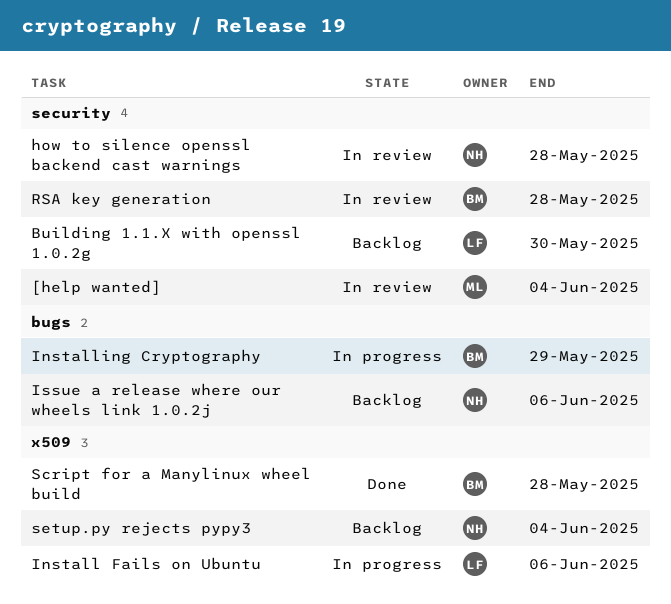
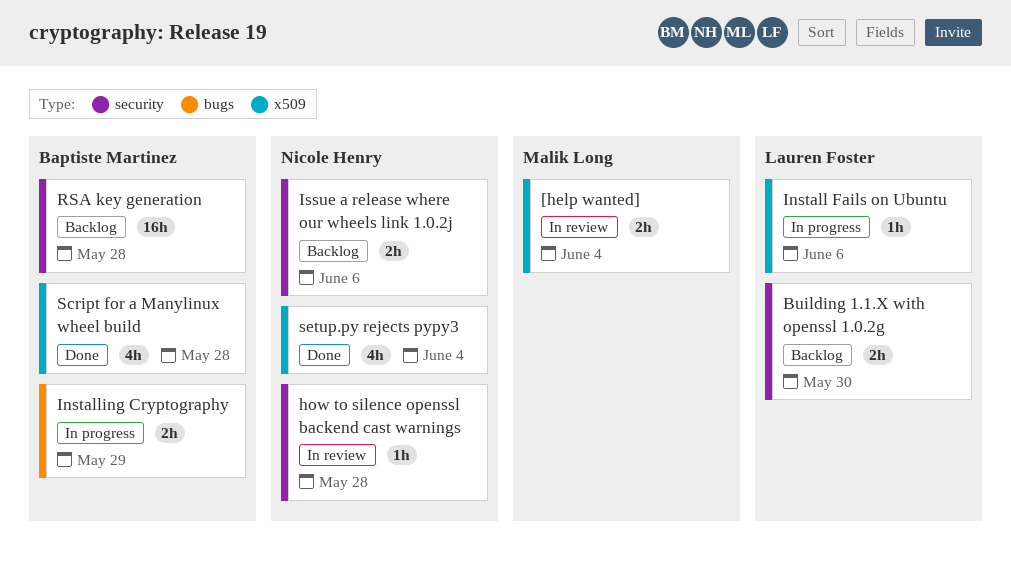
[help wanted], label: security -> x509
Issue a release where our wheels link 1.0.2j, label: bugs -> security
RSA key generation, status: In review -> Backlog
setup.py rejects pypy3, status: Backlog -> Done

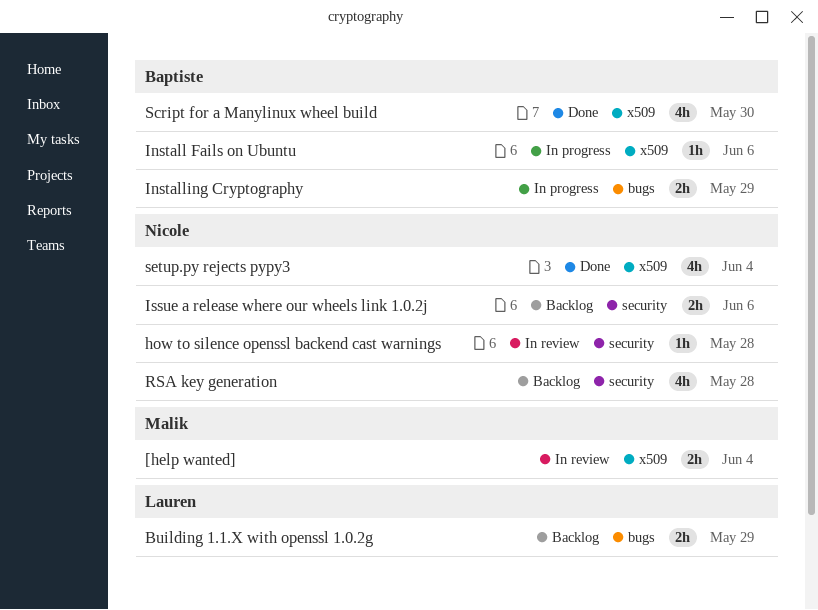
Building 1.1.X with openssl 1.0.2g, label: security -> bugs
Building 1.1.X with openssl 1.0.2g, due: May 30 -> May 29
Install Fails on Ubuntu, owner: Lauren Foster -> Baptiste Martinez
RSA key generation, owner: Baptiste Martinez -> Nicole Henry
RSA key generation, estimate: 16h -> 4h
Script for a Manylinux wheel build, due: May 28 -> May 30

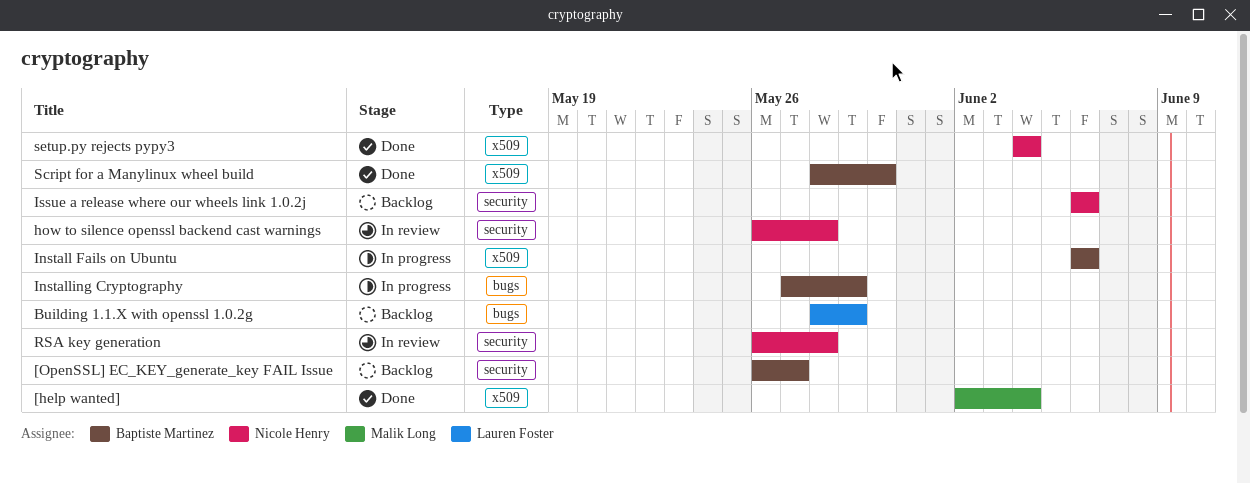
[help wanted], status: In review -> Done
[OpenSSL] EC_KEY_generate_key FAIL Issue: none -> present
RSA key generation, status: Backlog -> In review

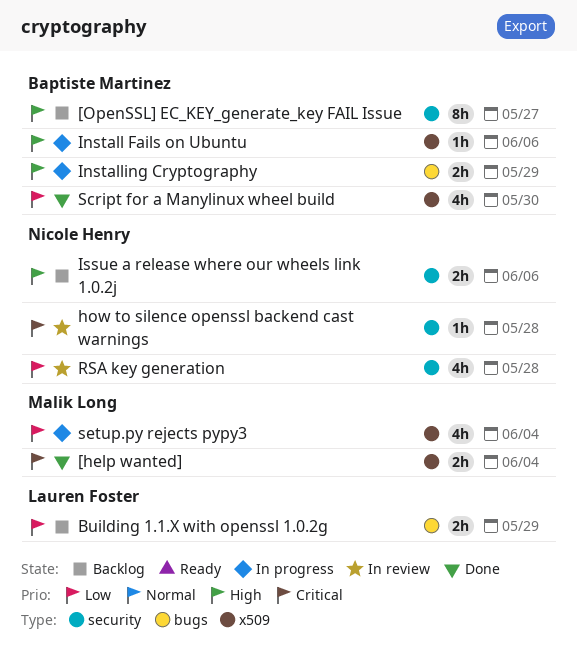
setup.py rejects pypy3, status: Done -> In progress
setup.py rejects pypy3, owner: Nicole Henry -> Malik Long

